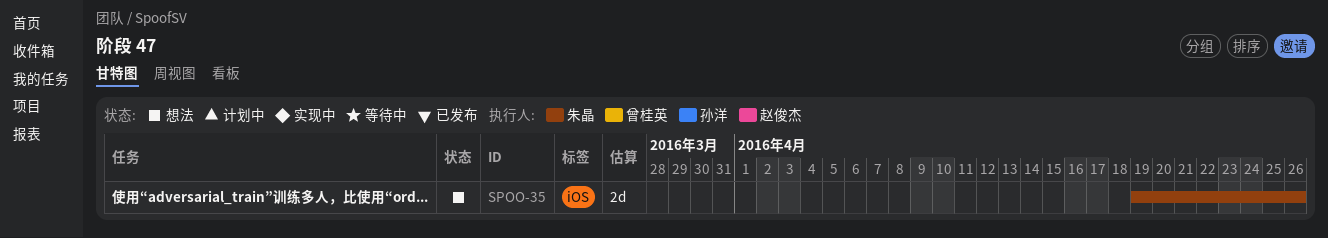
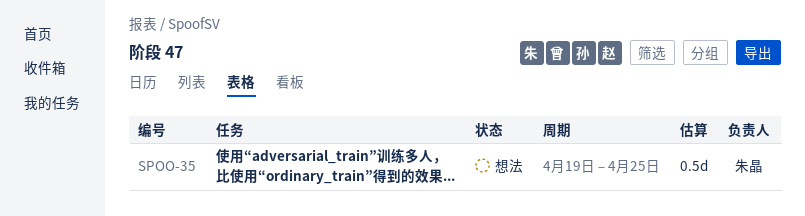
SPOO-35, estimate: 2d -> 0.5d
SPOO-35, due: Apr 26 -> Apr 25

